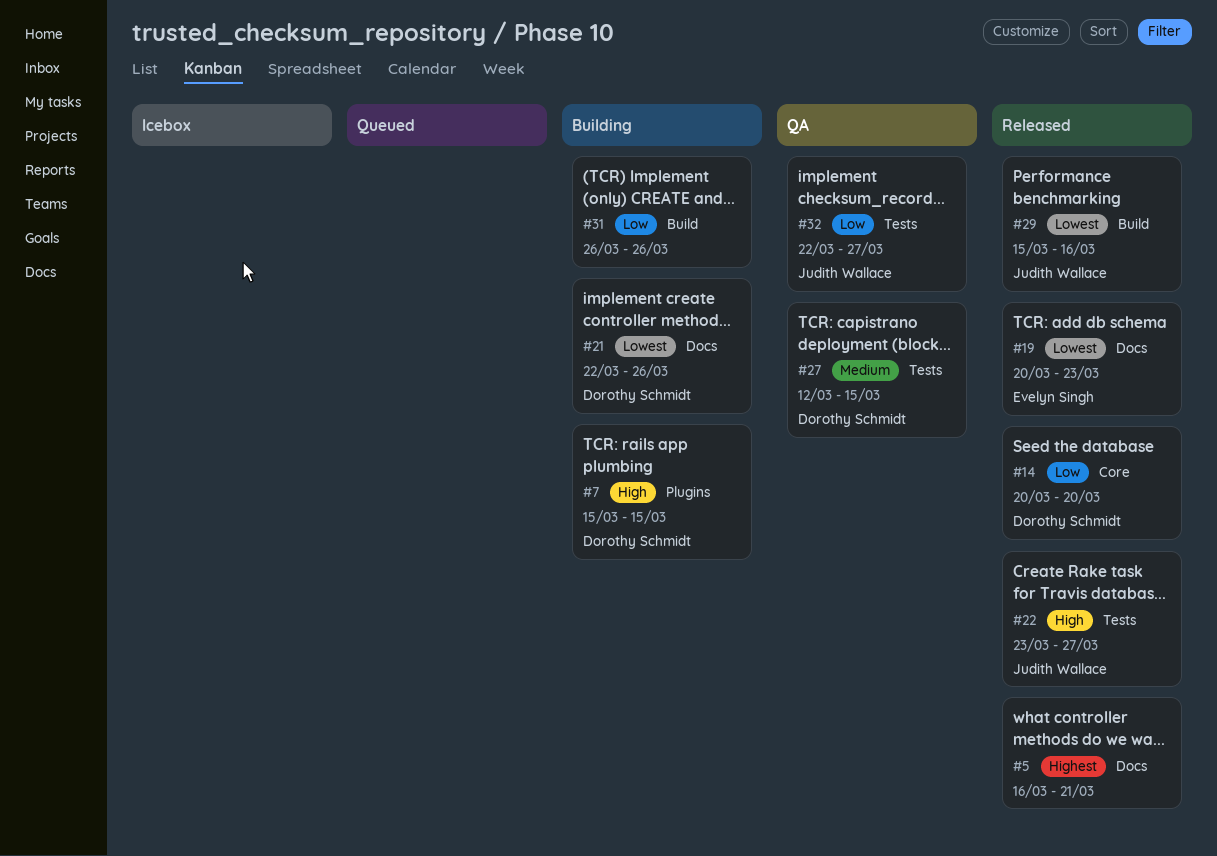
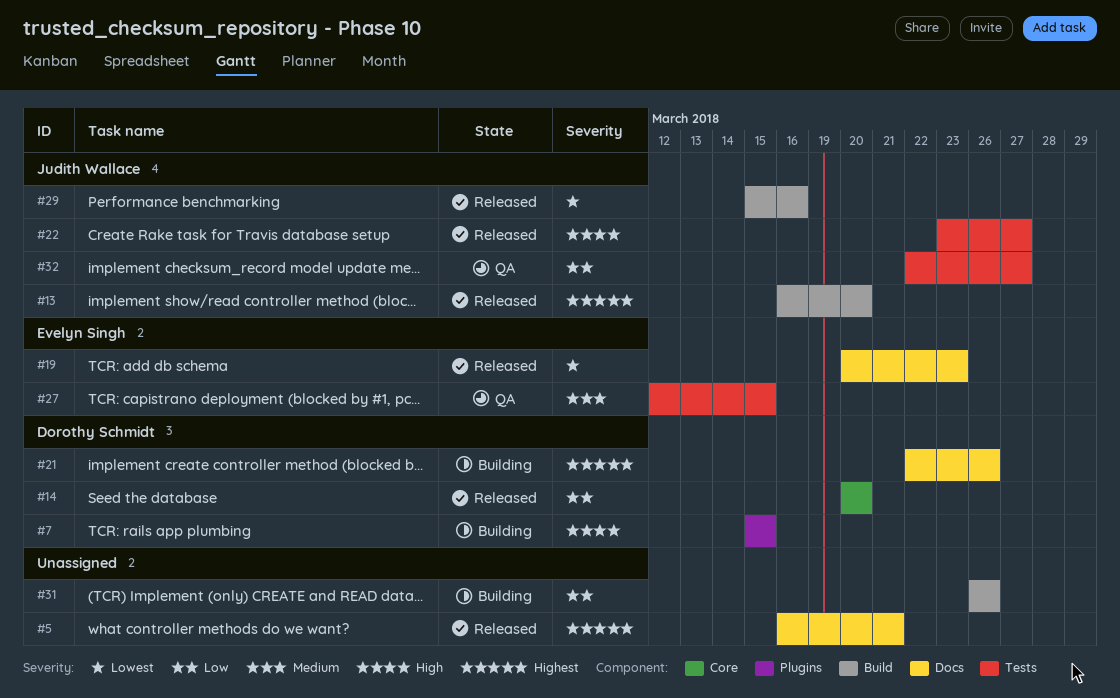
#13: none -> present
#21, priority: Lowest -> Highest
#27, owner: Dorothy Schmidt -> Evelyn Singh

